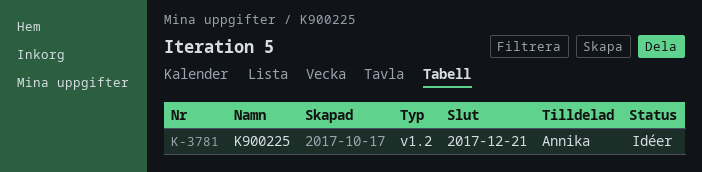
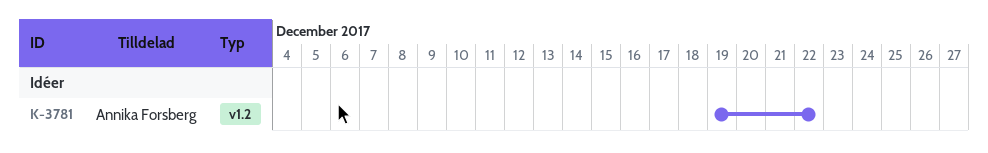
K-3781, due: Dec 21 -> Dec 22

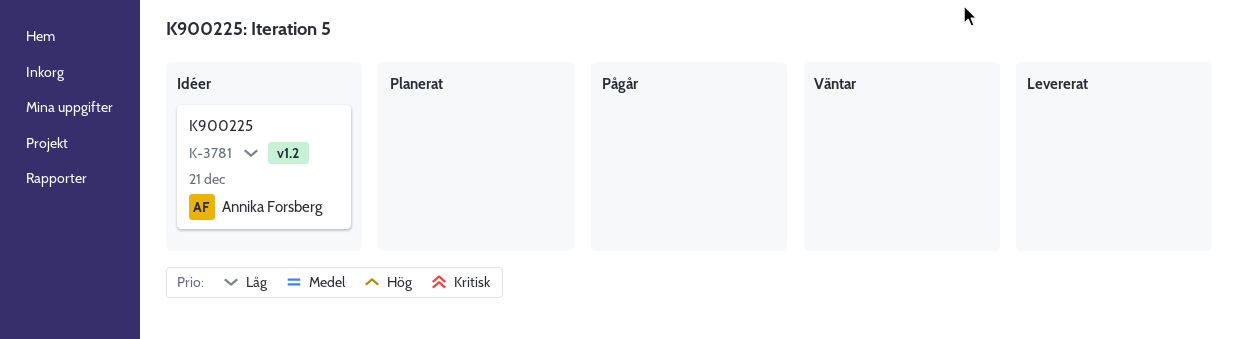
K-3781, due: Dec 22 -> Dec 21

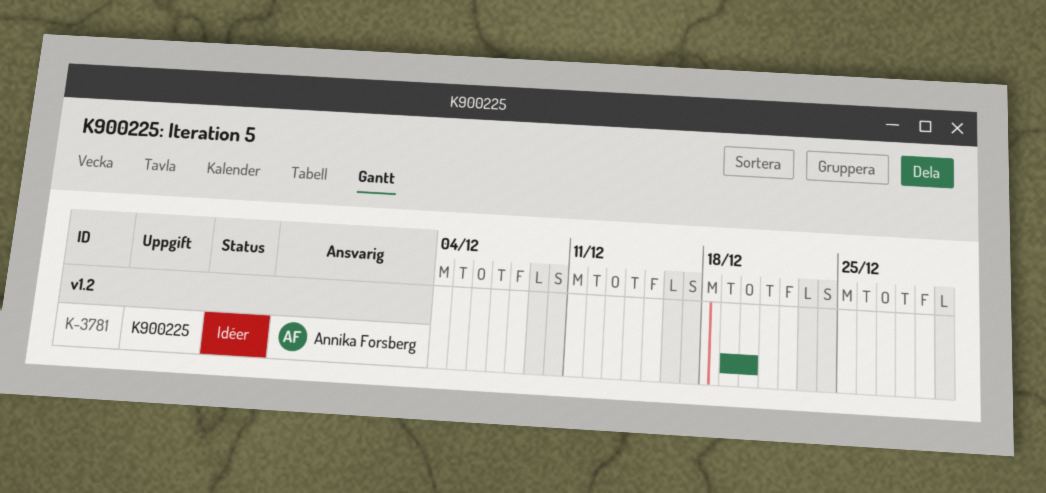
K-3781, due: Dec 21 -> Dec 20

